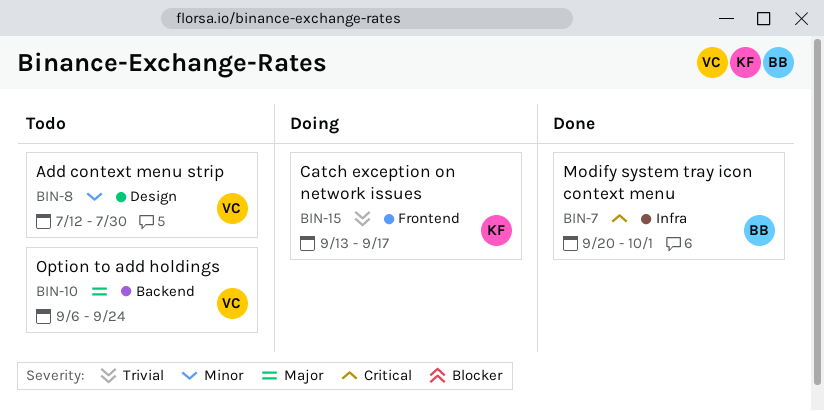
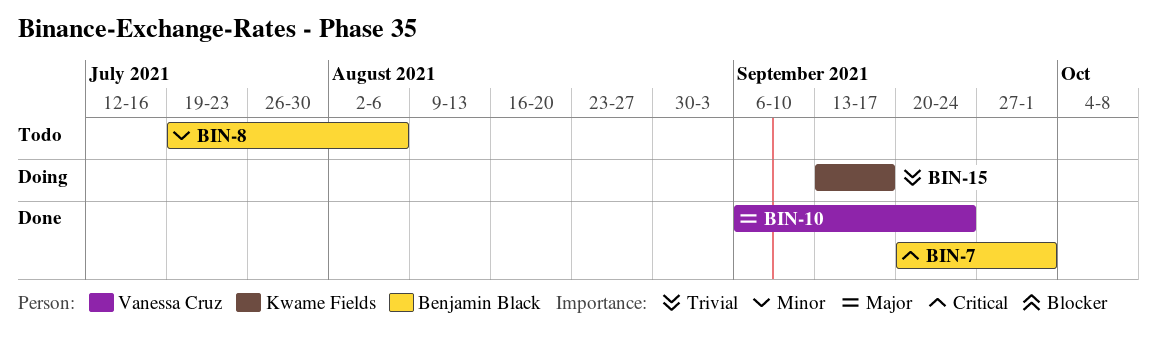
BIN-8, owner: Vanessa Cruz -> Benjamin Black
BIN-8, start: Jul 12 -> Jul 19
BIN-8, due: Jul 30 -> Aug 6
BIN-10, status: Todo -> Done

